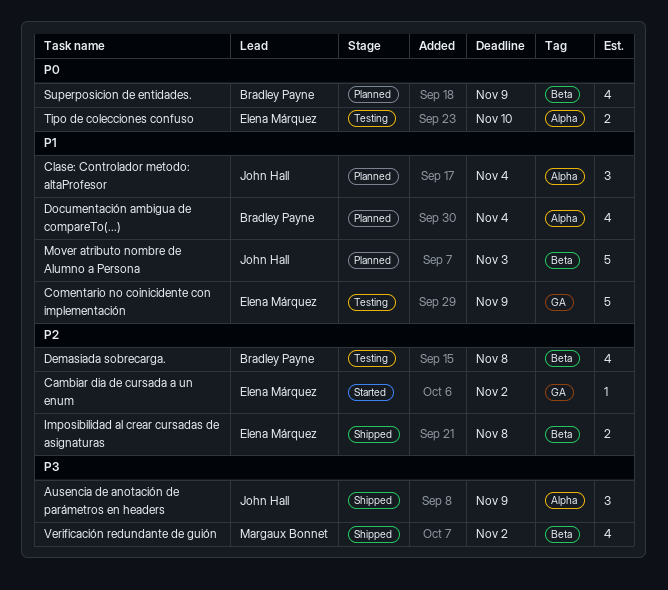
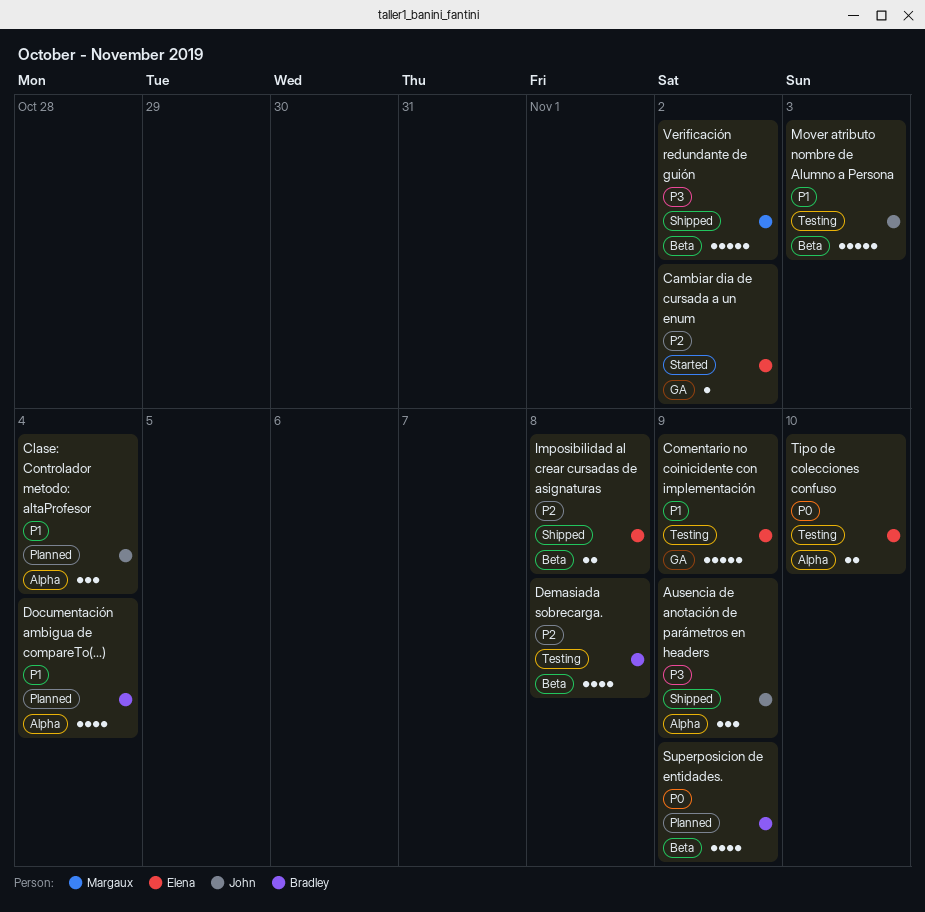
Mover atributo nombre de Alumno a Persona, status: Planned -> Testing
Verificación redundante de guión, estimate: 4 -> 5

